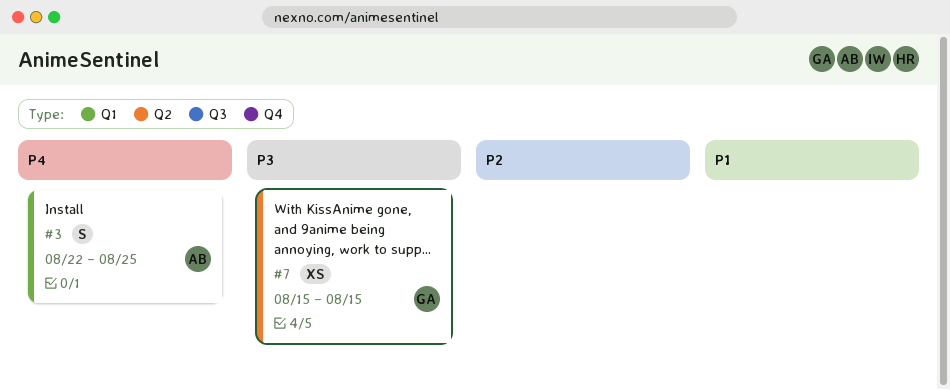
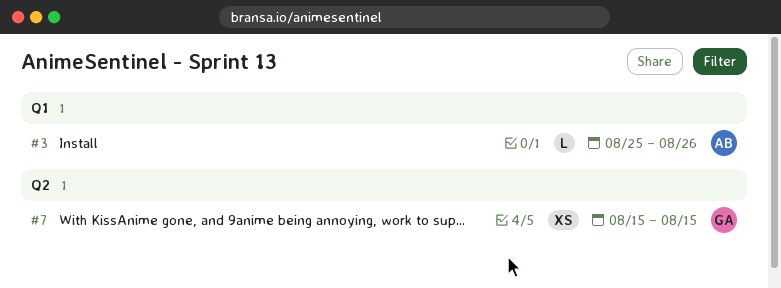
#3, estimate: S -> L
#3, start: Aug 22 -> Aug 25
#3, due: Aug 25 -> Aug 26

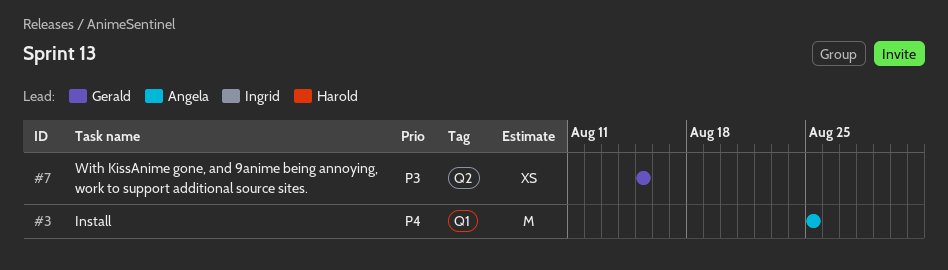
#3, estimate: L -> M
#3, due: Aug 26 -> Aug 25

